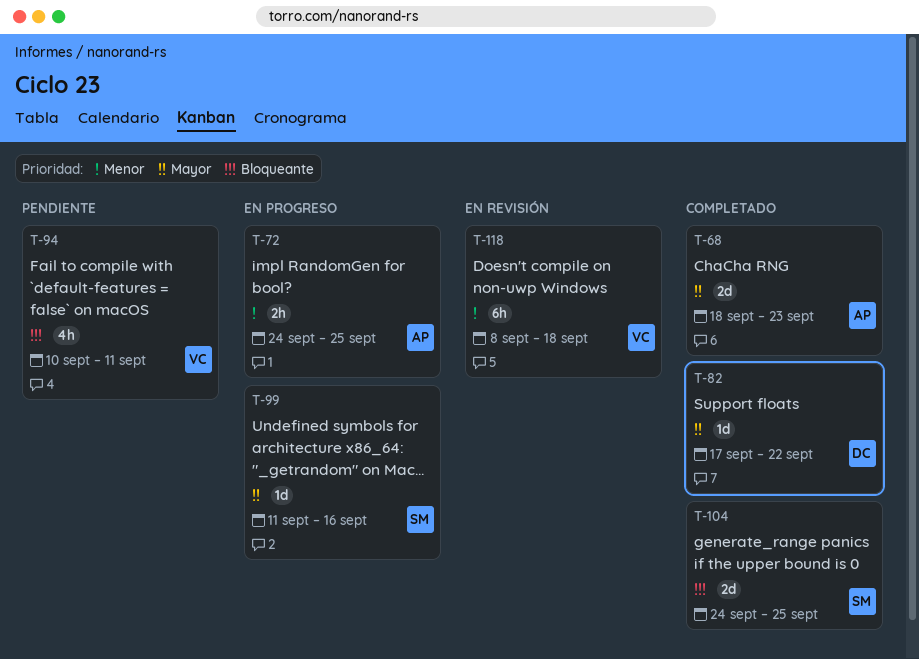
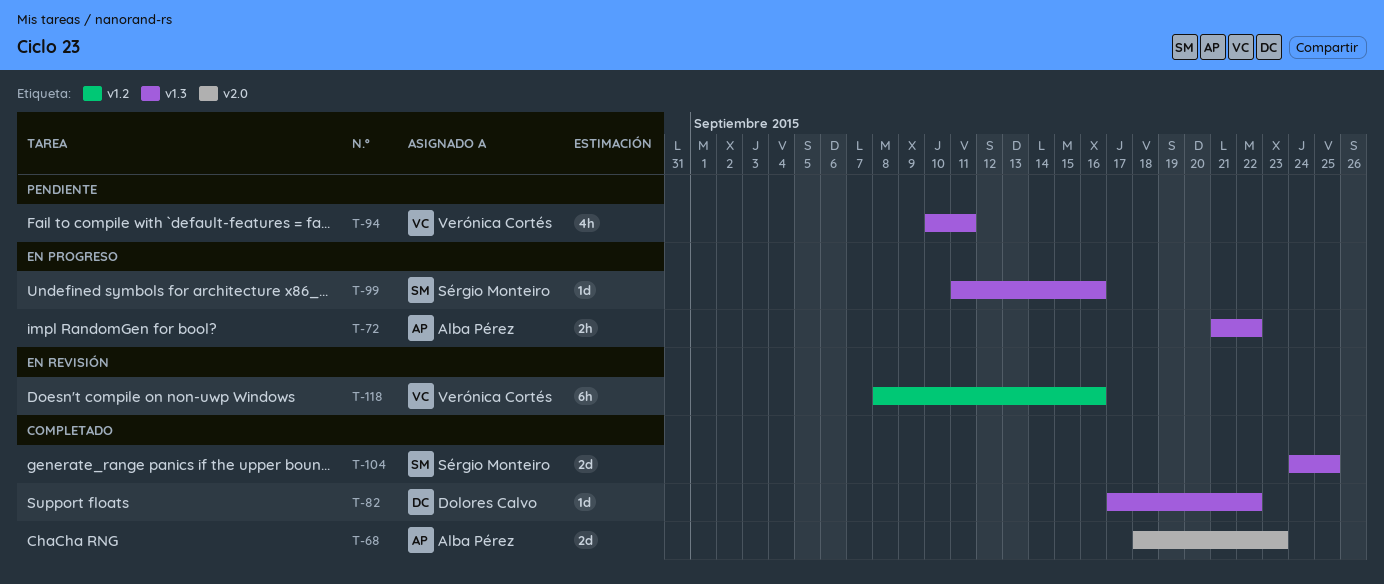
T-72, start: Sep 24 -> Sep 21
T-72, due: Sep 25 -> Sep 22
T-118, due: Sep 18 -> Sep 16

